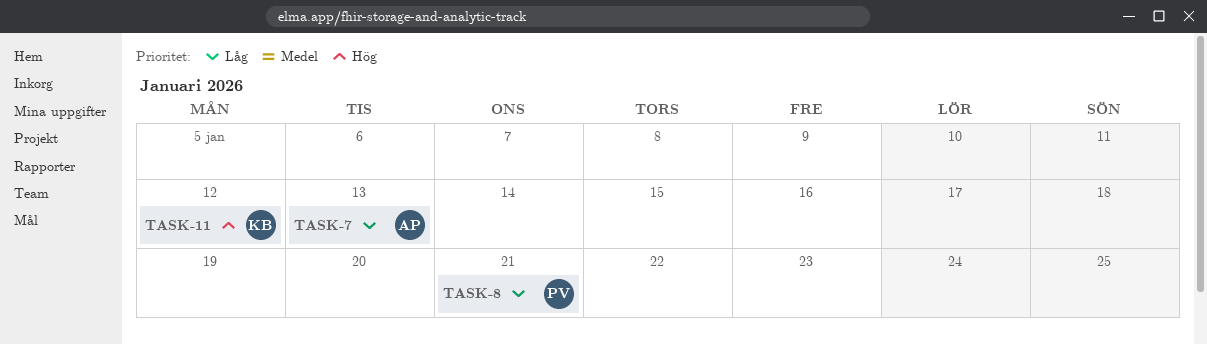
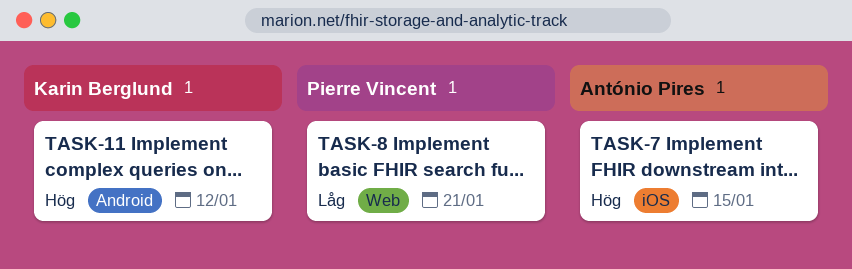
TASK-7, priority: Låg -> Hög
TASK-7, due: Jan 13 -> Jan 15

